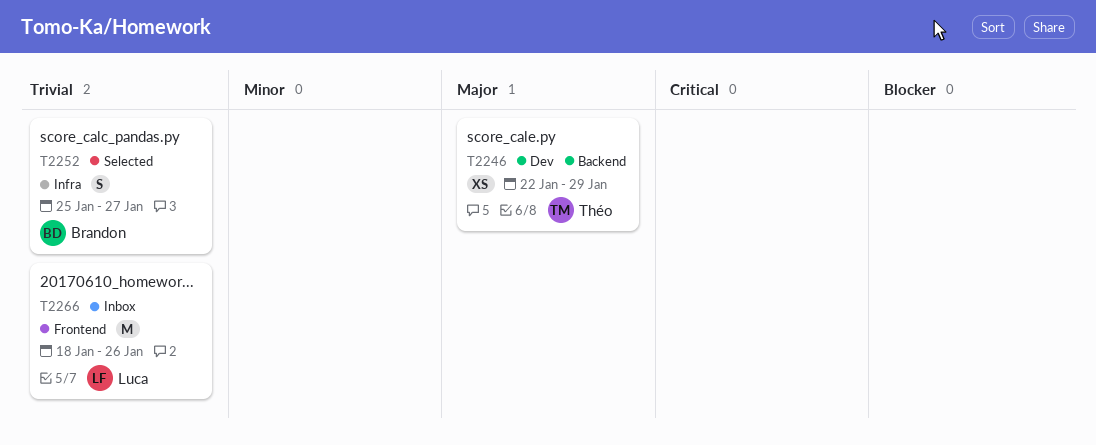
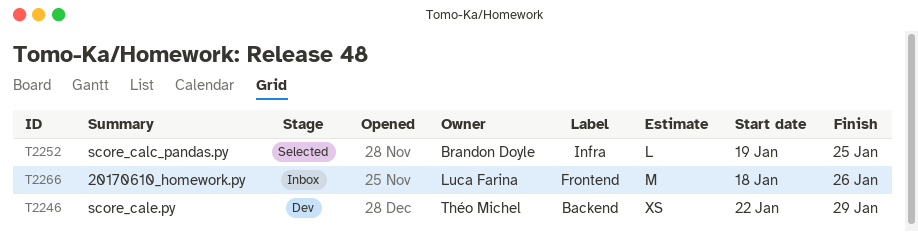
T2252, estimate: S -> L
T2252, start: Jan 25 -> Jan 19
T2252, due: Jan 27 -> Jan 25

